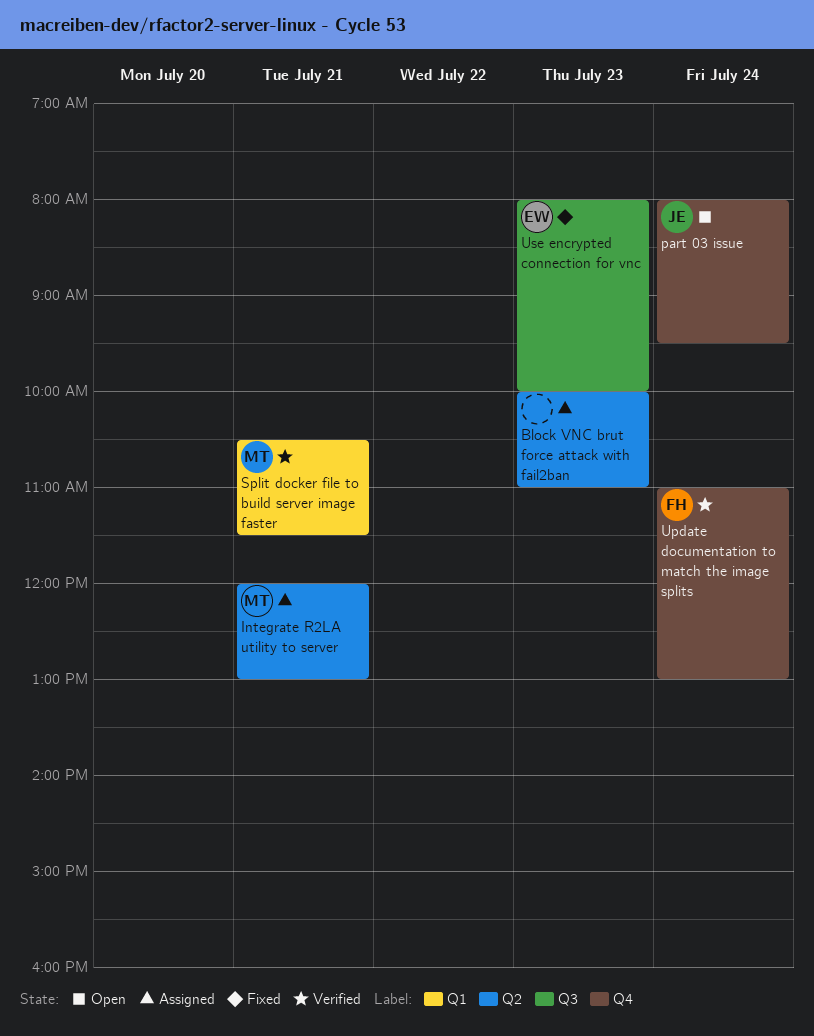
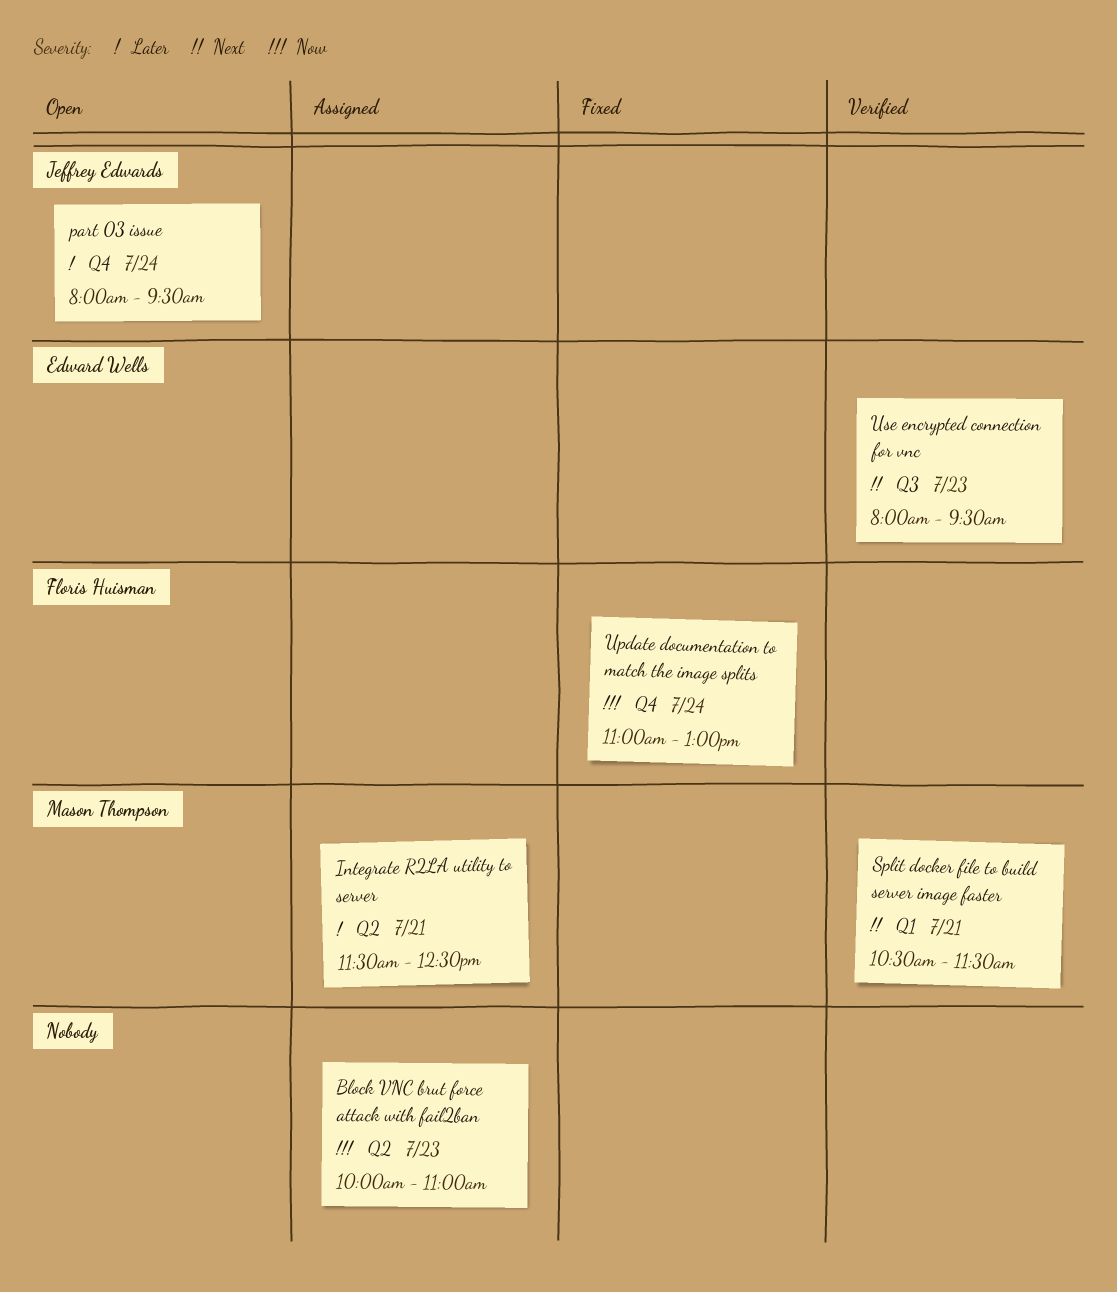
Integrate R2LA utility to server, begins: 12:00 -> 11:30
Integrate R2LA utility to server, ends: 13:00 -> 12:30
Update documentation to match the image splits, status: Verified -> Fixed
Use encrypted connection for vnc, status: Fixed -> Verified
Use encrypted connection for vnc, ends: 10:00 -> 09:30

